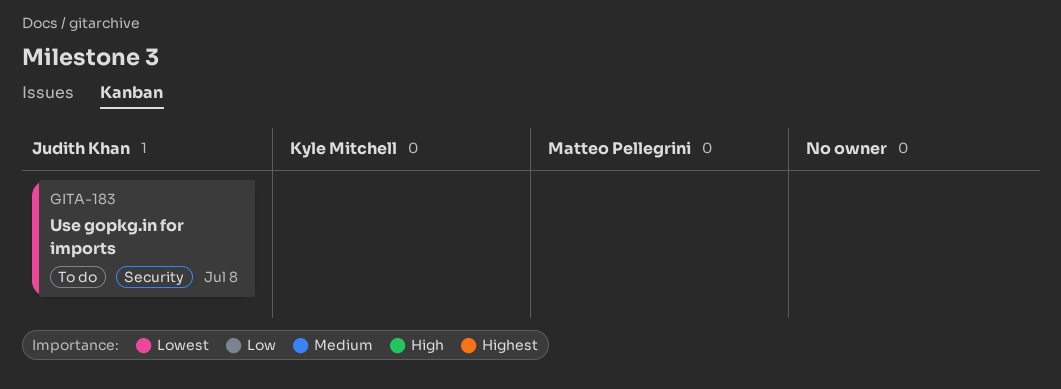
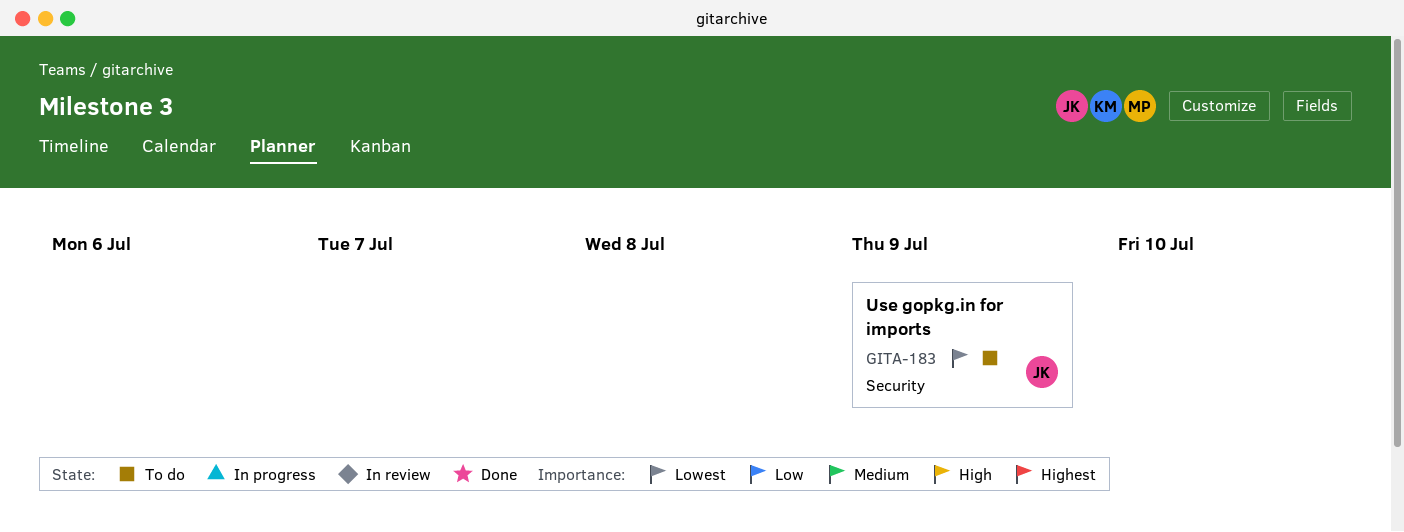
GITA-183, due: Jul 8 -> Jul 9

